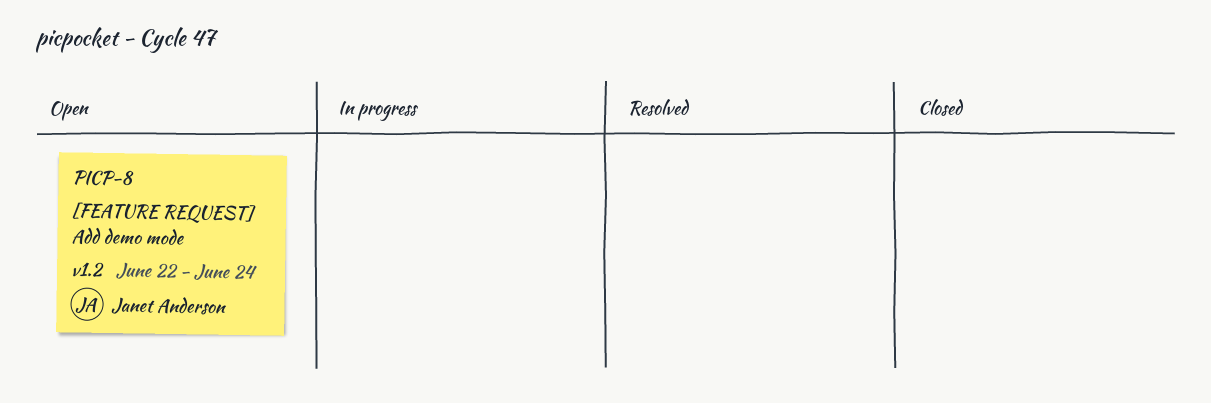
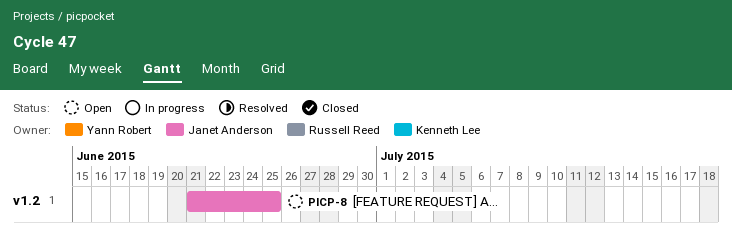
PICP-8, start: Jun 22 -> Jun 21
PICP-8, due: Jun 24 -> Jun 25

